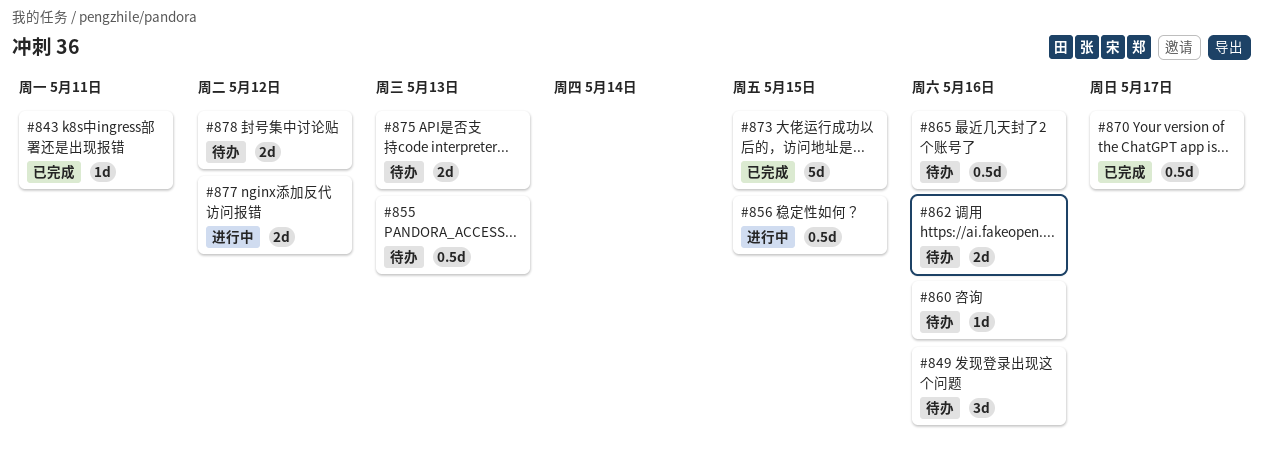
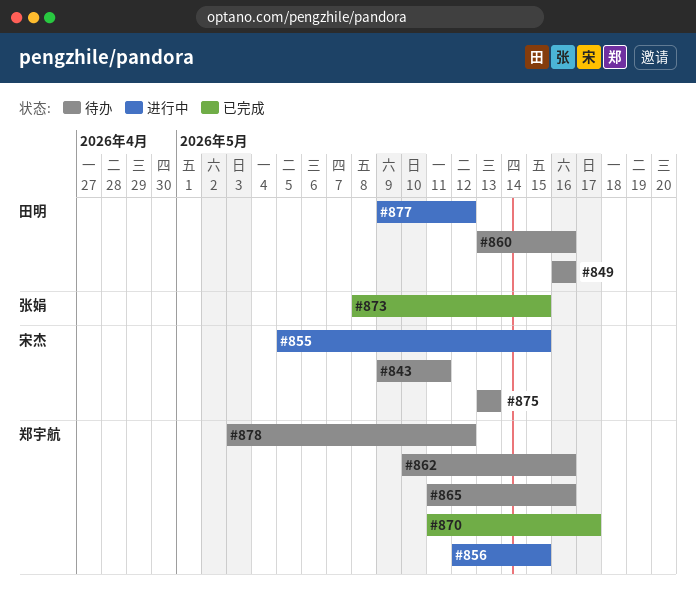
#843, status: 已完成 -> 待办
#855, status: 待办 -> 进行中
#855, due: May 13 -> May 15

